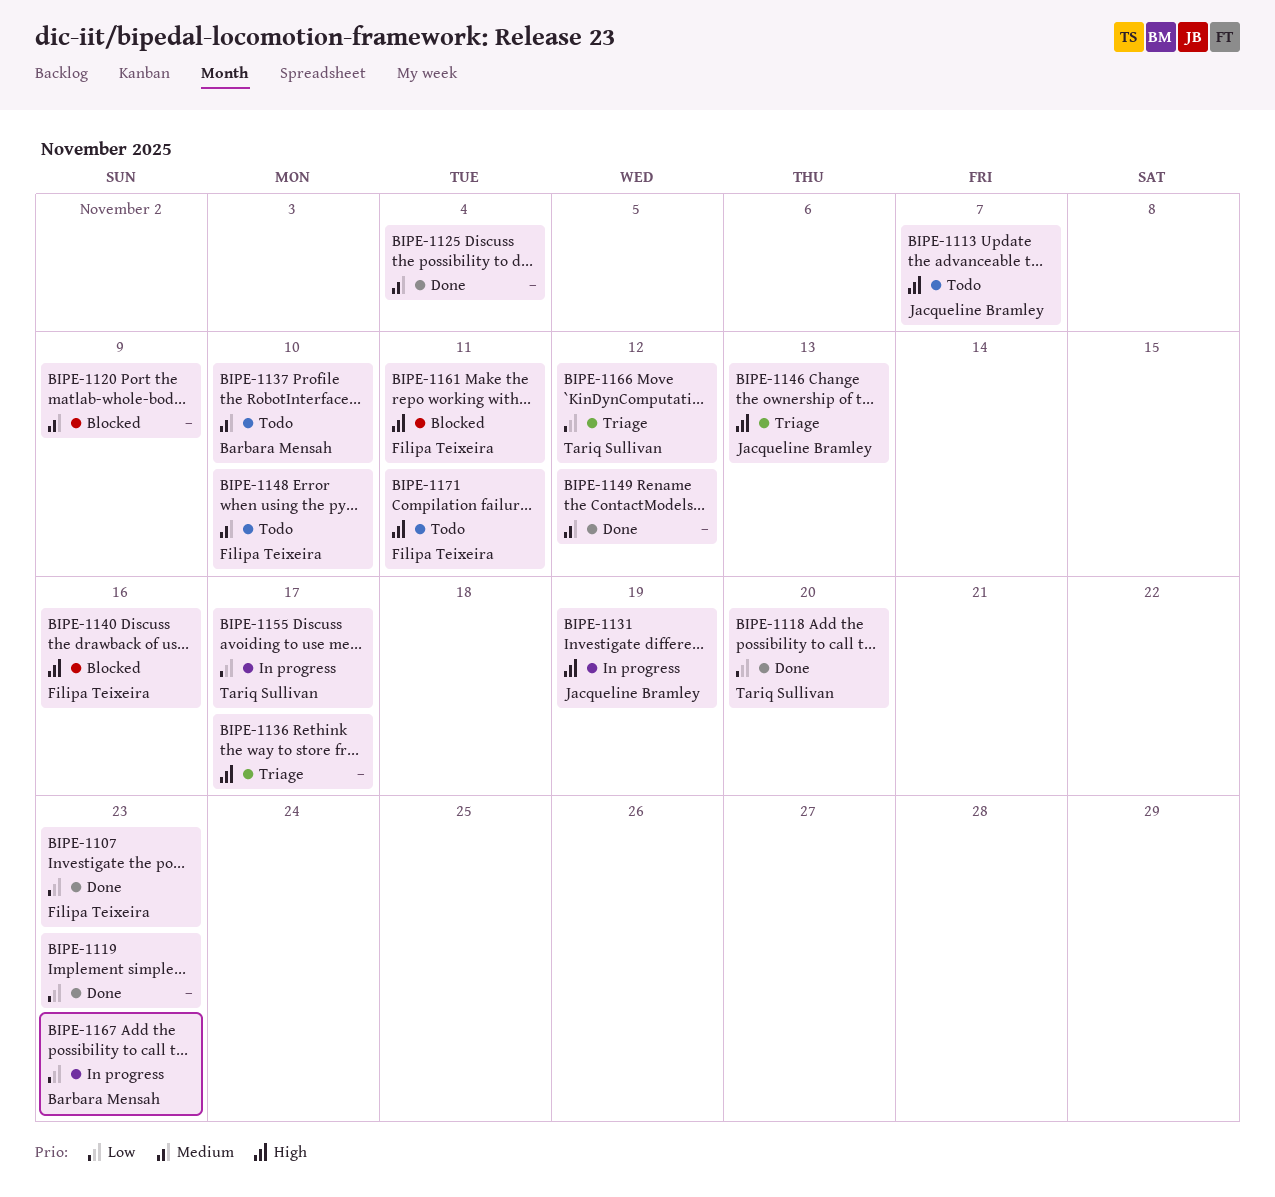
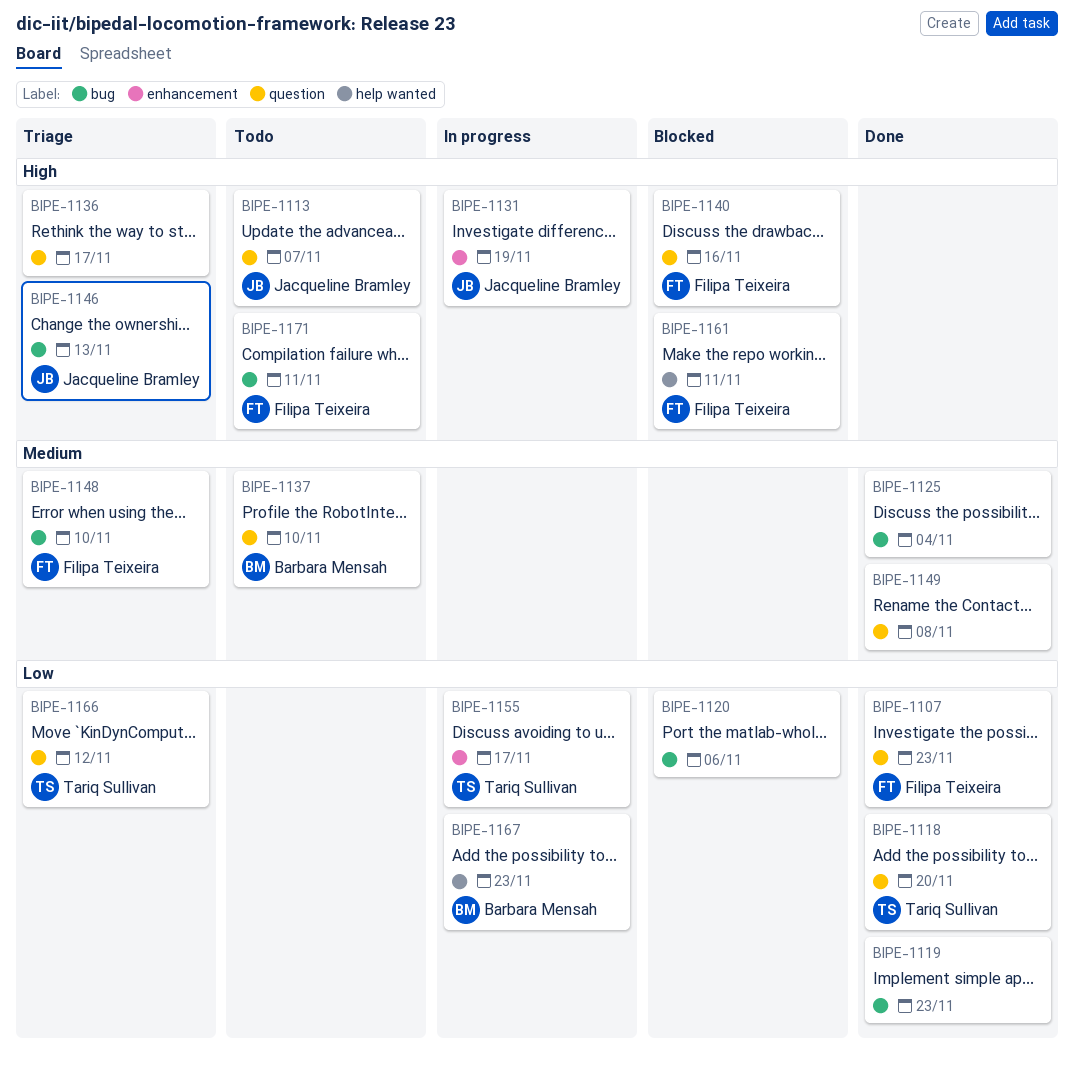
BIPE-1120, priority: Medium -> Low
BIPE-1120, due: Nov 9 -> Nov 6
BIPE-1148, status: Todo -> Triage
BIPE-1149, due: Nov 12 -> Nov 8

